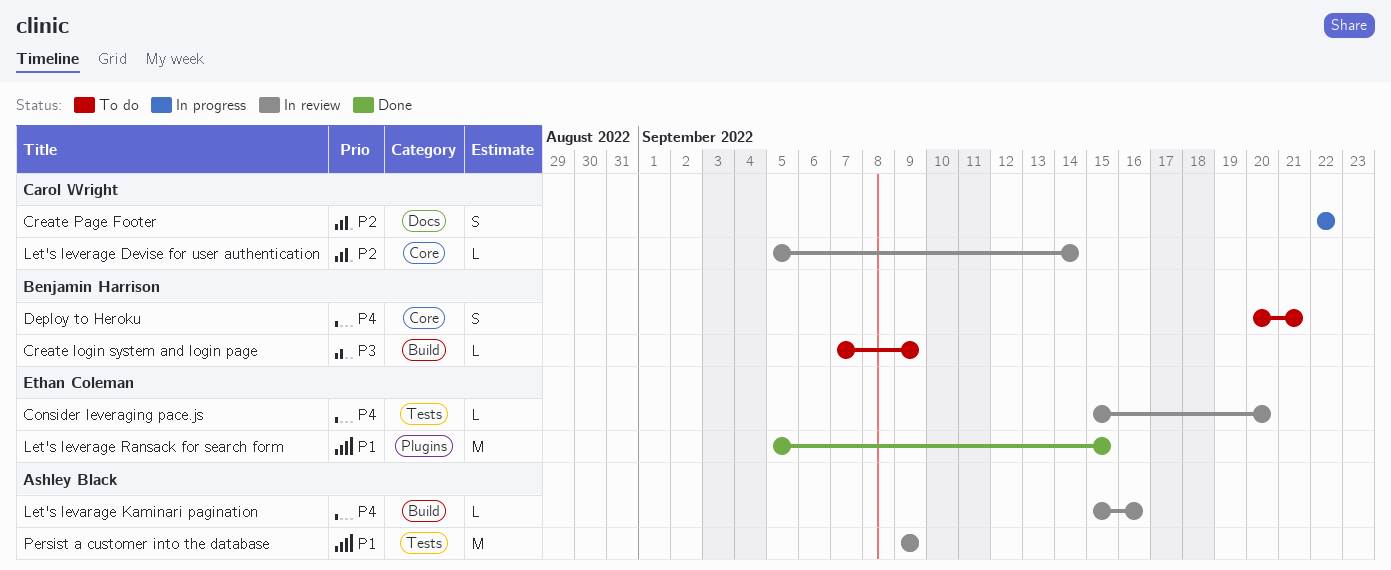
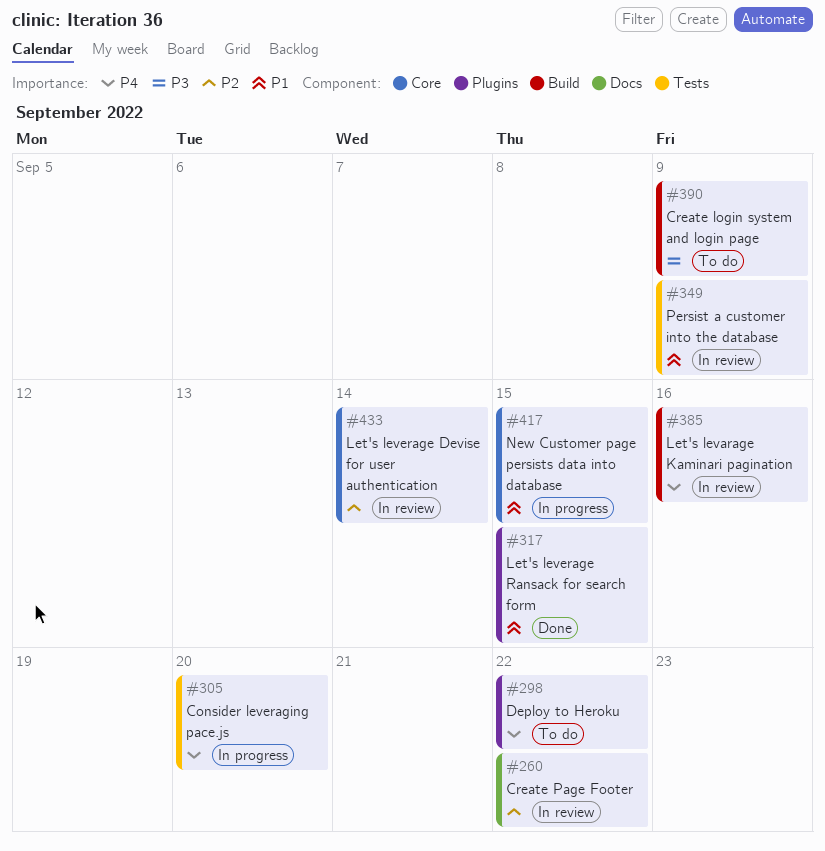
Consider leveraging pace.js, status: In review -> In progress
Create Page Footer, status: In progress -> In review
Deploy to Heroku, label: Core -> Plugins
Deploy to Heroku, due: Sep 21 -> Sep 22
New Customer page persists data into database: none -> present

